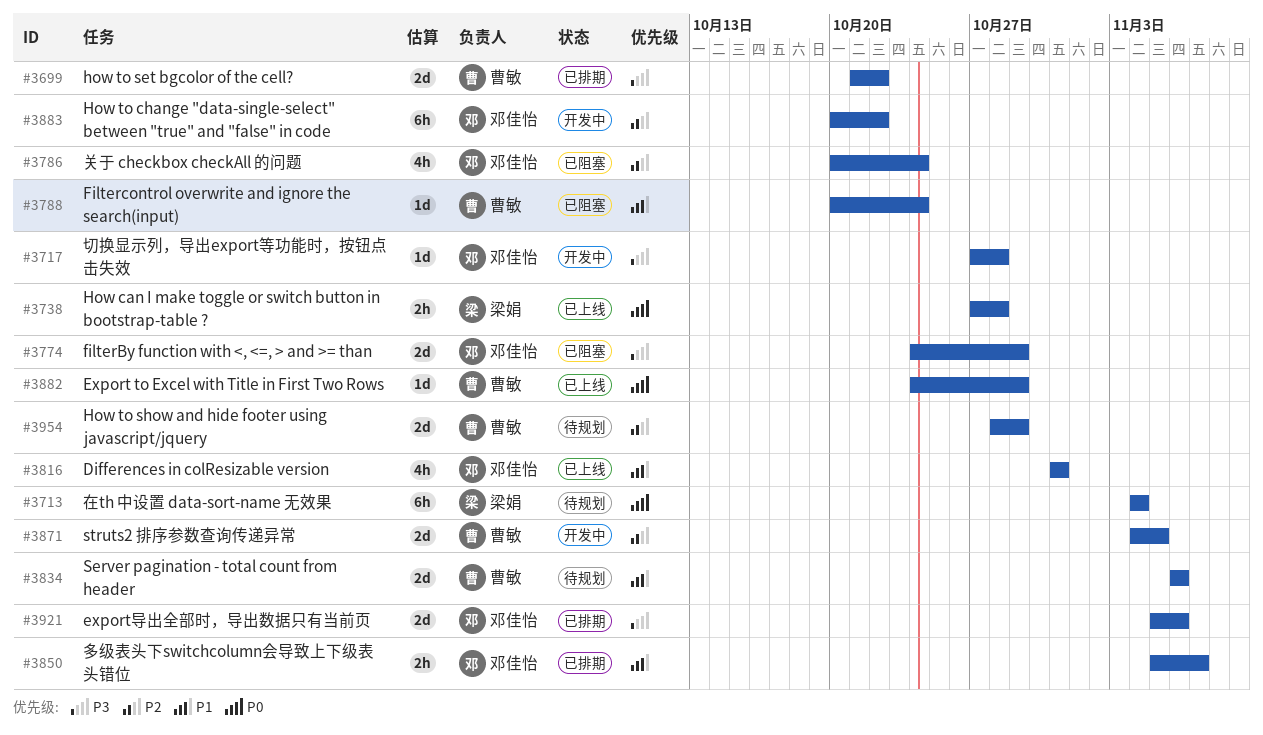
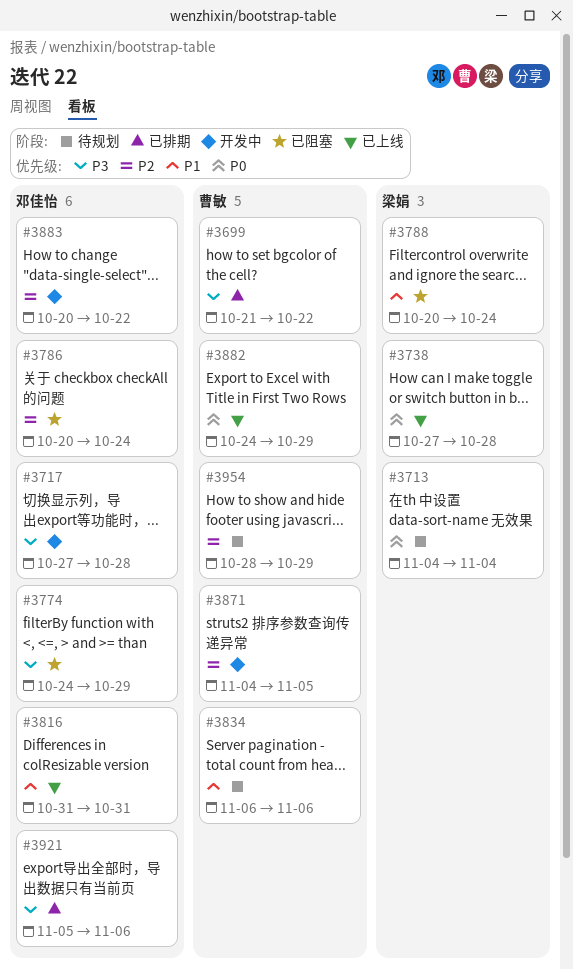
#3788, owner: 曹敏 -> 梁娟
#3850: present -> none

